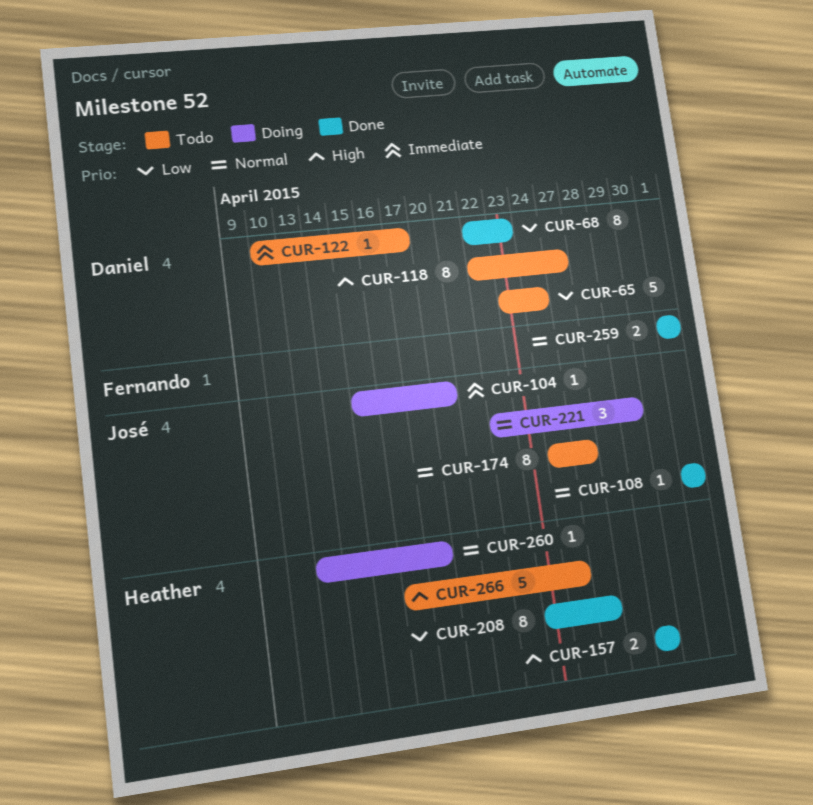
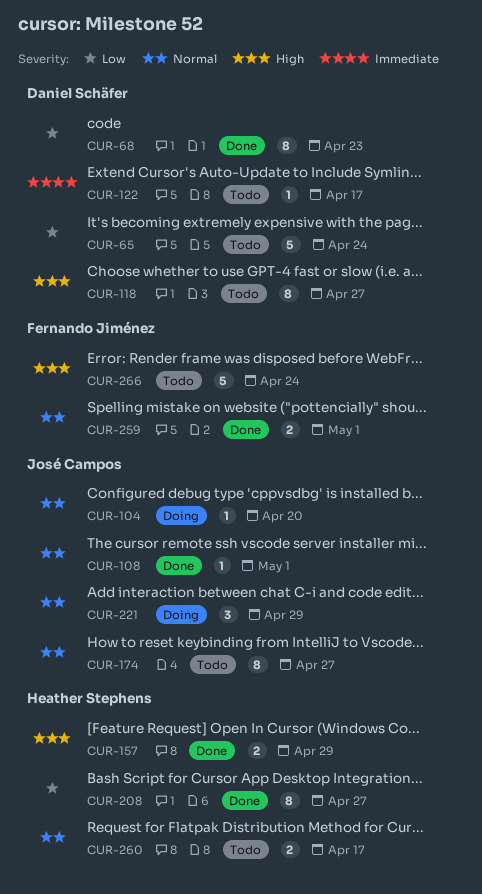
CUR-104, priority: Immediate -> Normal
CUR-260, status: Doing -> Todo
CUR-260, estimate: 1 -> 2
CUR-266, owner: Heather Stephens -> Fernando Jiménez

